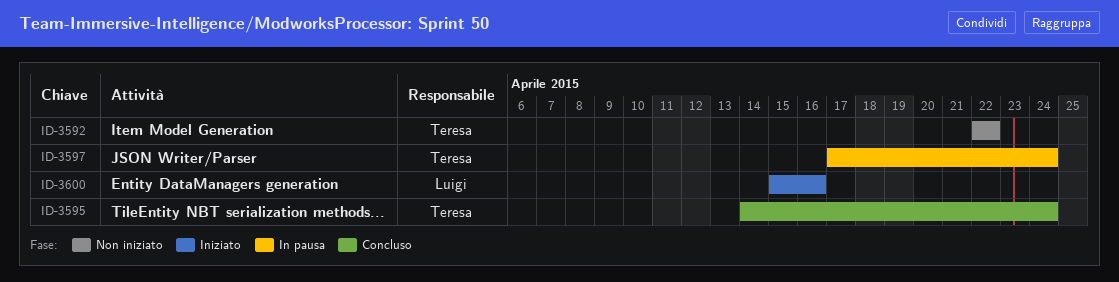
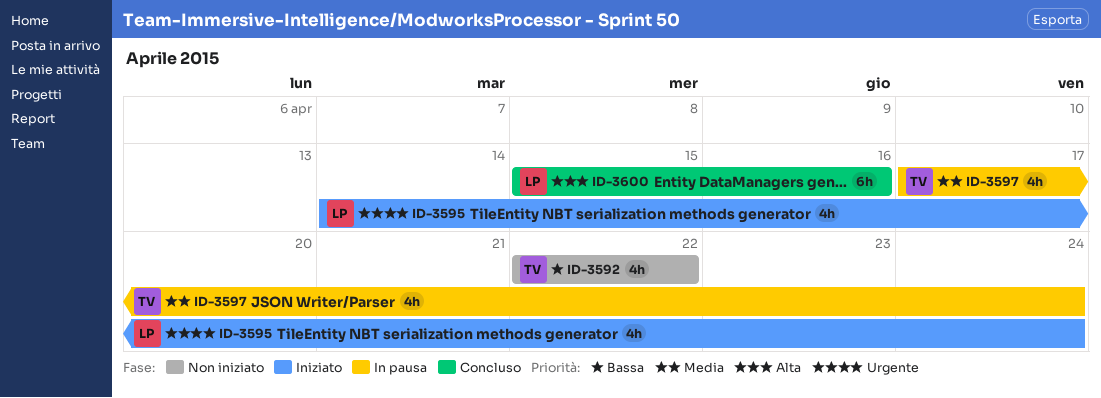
ID-3595, status: Concluso -> Iniziato
ID-3595, owner: Teresa -> Luigi
ID-3600, status: Iniziato -> Concluso

